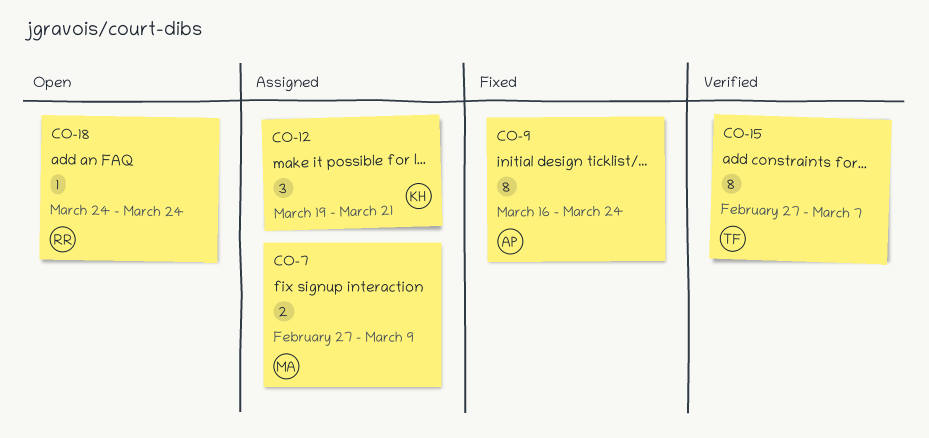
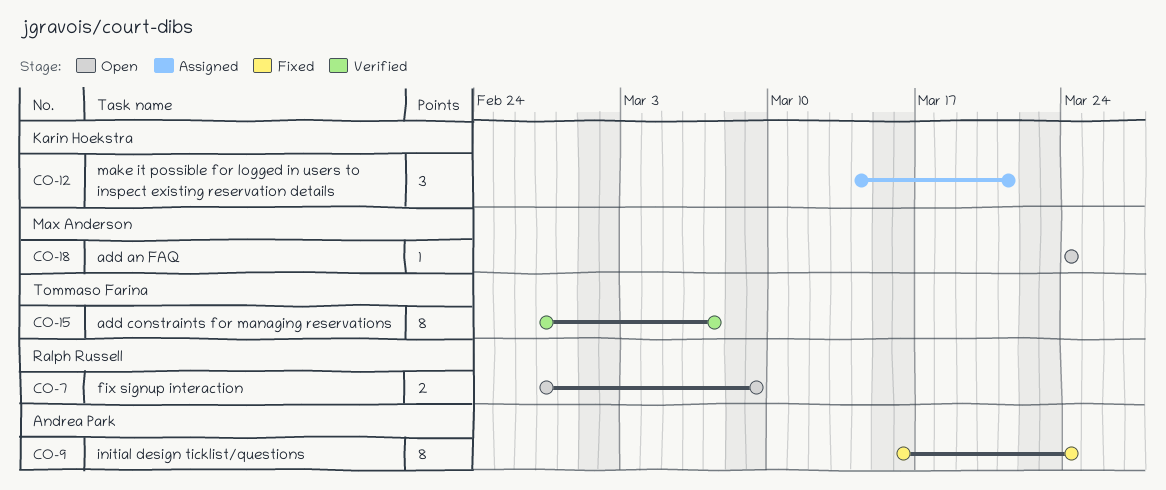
CO-7, status: Assigned -> Open
CO-7, owner: Max Anderson -> Ralph Russell
CO-12, start: Mar 19 -> Mar 14
CO-18, owner: Ralph Russell -> Max Anderson

